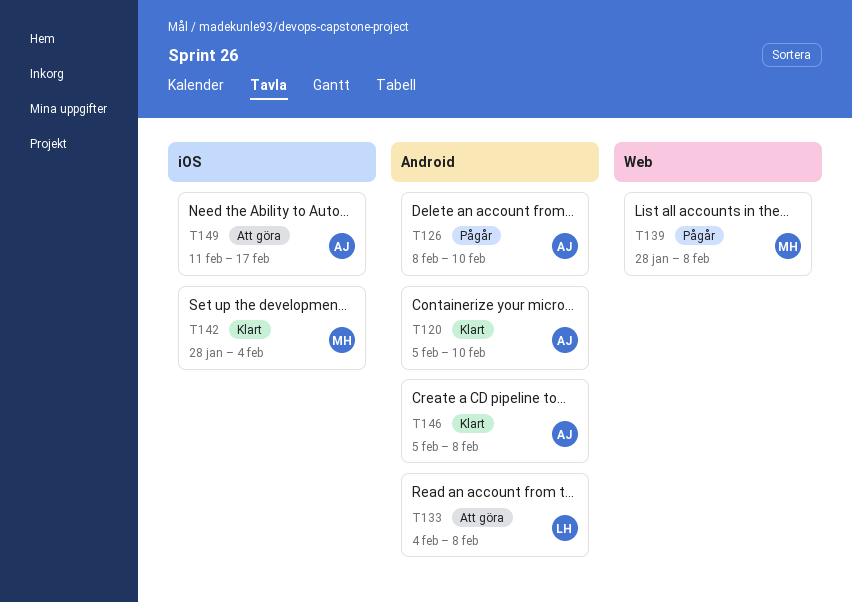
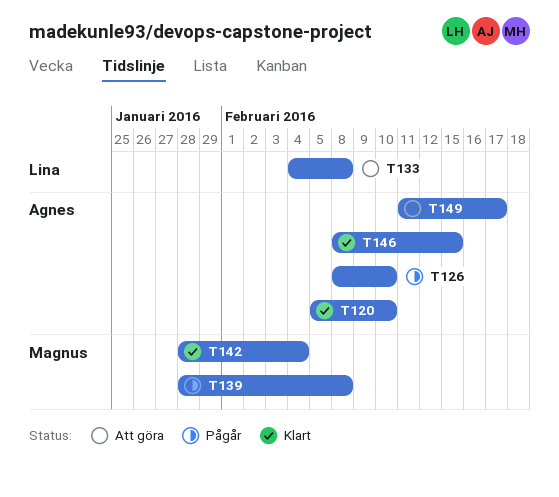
T146, start: Feb 5 -> Feb 8
T146, due: Feb 8 -> Feb 15

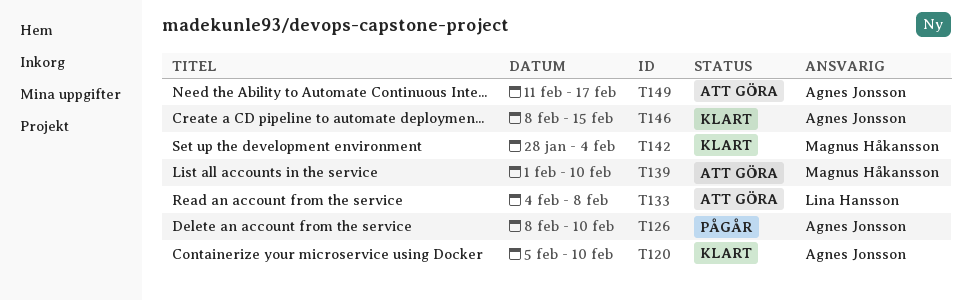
T139, status: Pågår -> Att göra
T139, start: Jan 28 -> Feb 1
T139, due: Feb 8 -> Feb 10

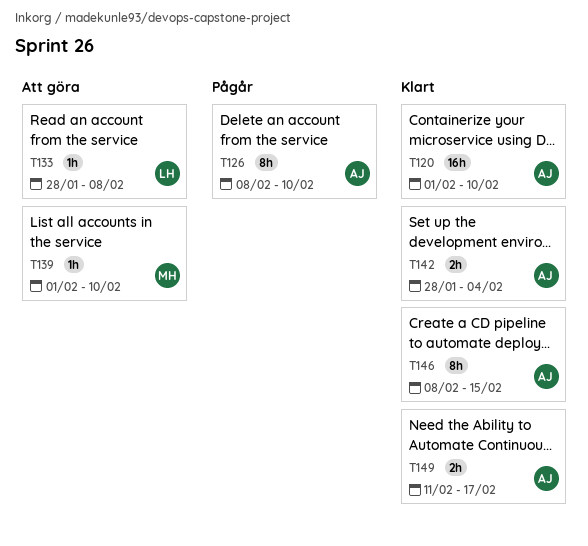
T120, start: Feb 5 -> Feb 1
T133, start: Feb 4 -> Jan 28
T142, owner: Magnus Håkansson -> Agnes Jonsson
T149, status: Att göra -> Klart

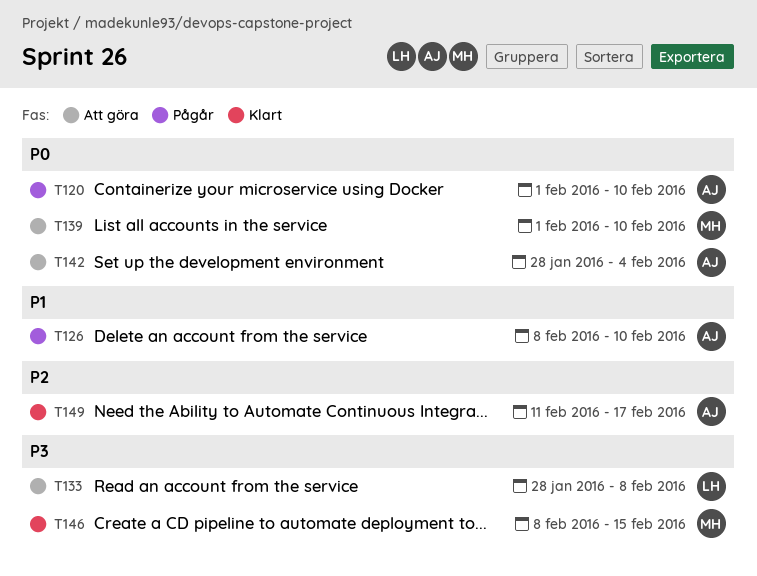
T120, status: Klart -> Pågår
T142, status: Klart -> Att göra
T146, owner: AJ -> MH

